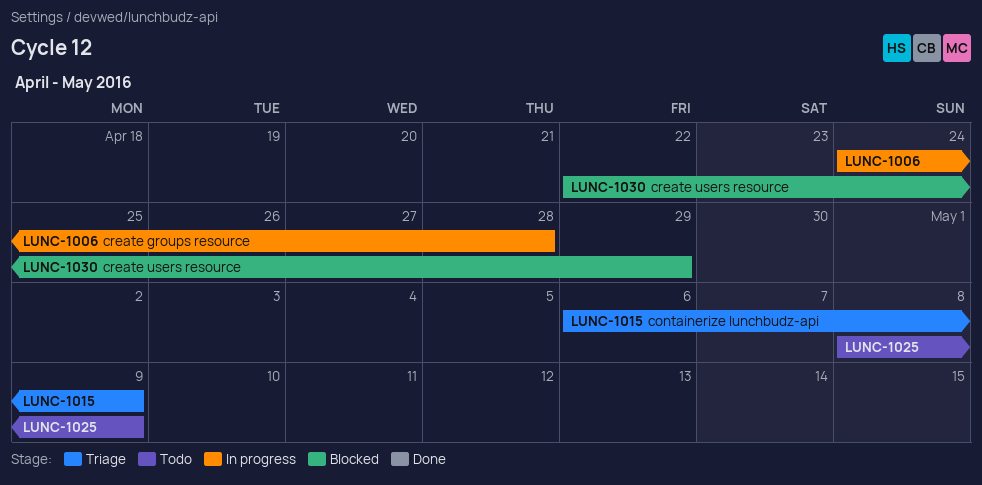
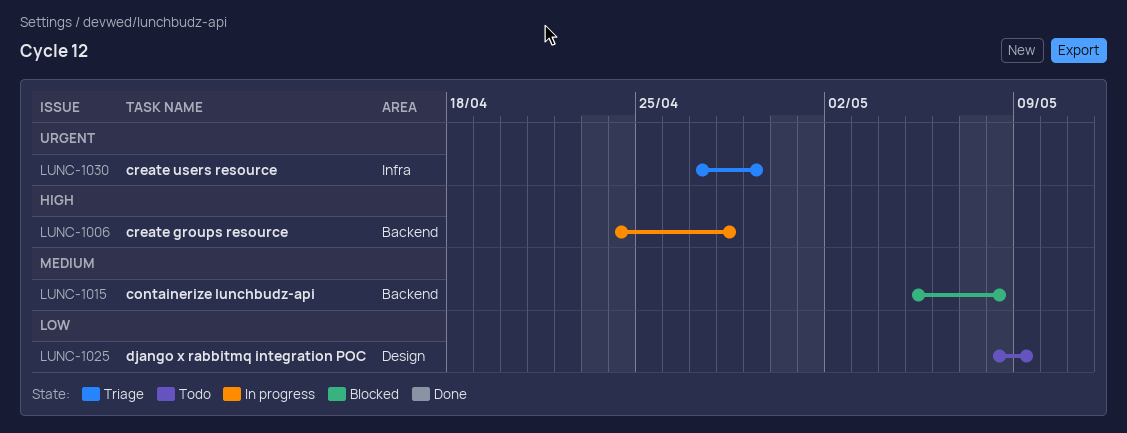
LUNC-1015, status: Triage -> Blocked
LUNC-1015, start: May 6 -> May 5
LUNC-1015, due: May 9 -> May 8
LUNC-1030, status: Blocked -> Triage
LUNC-1030, start: Apr 22 -> Apr 27

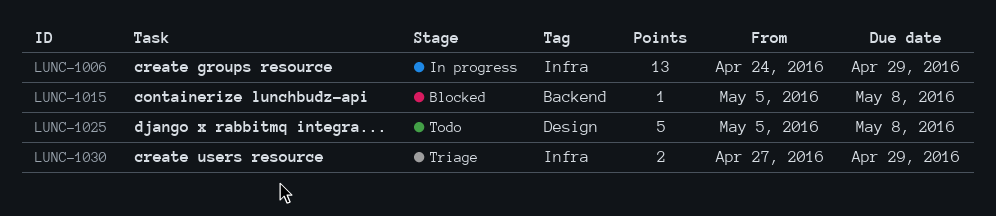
LUNC-1006, label: Backend -> Infra
LUNC-1006, due: Apr 28 -> Apr 29
LUNC-1025, start: May 8 -> May 5
LUNC-1025, due: May 9 -> May 8

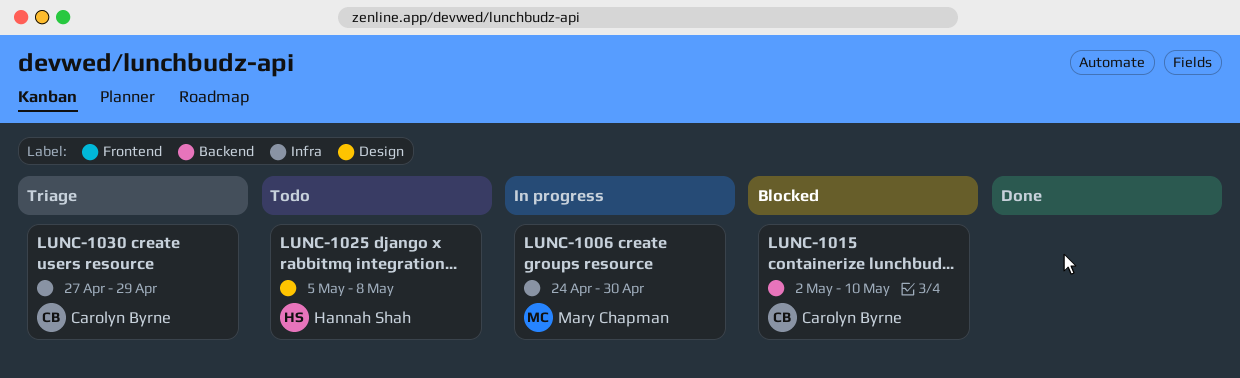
LUNC-1006, due: Apr 29 -> Apr 30
LUNC-1015, start: May 5 -> May 2
LUNC-1015, due: May 8 -> May 10

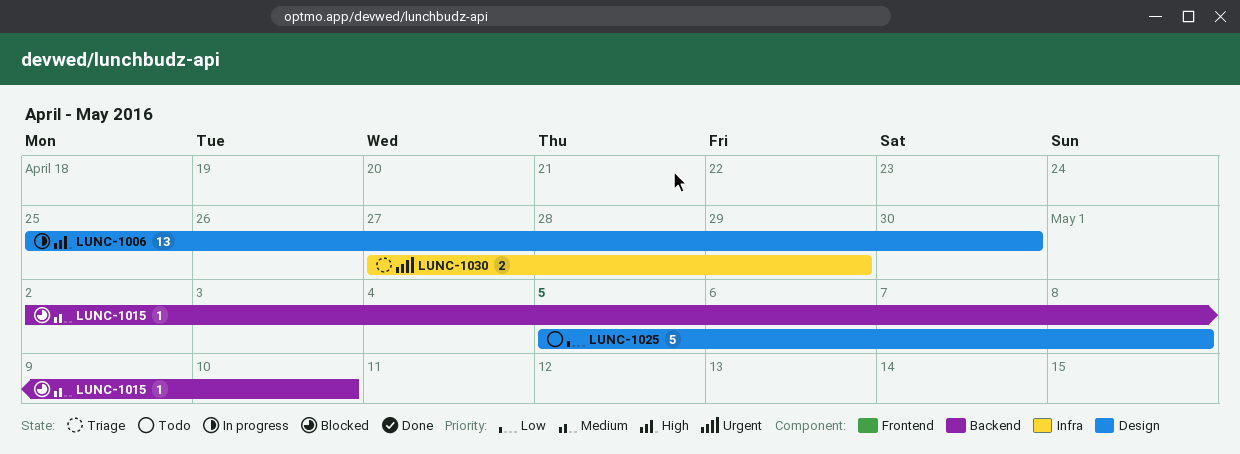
LUNC-1006, label: Infra -> Design
LUNC-1006, start: Apr 24 -> Apr 25

